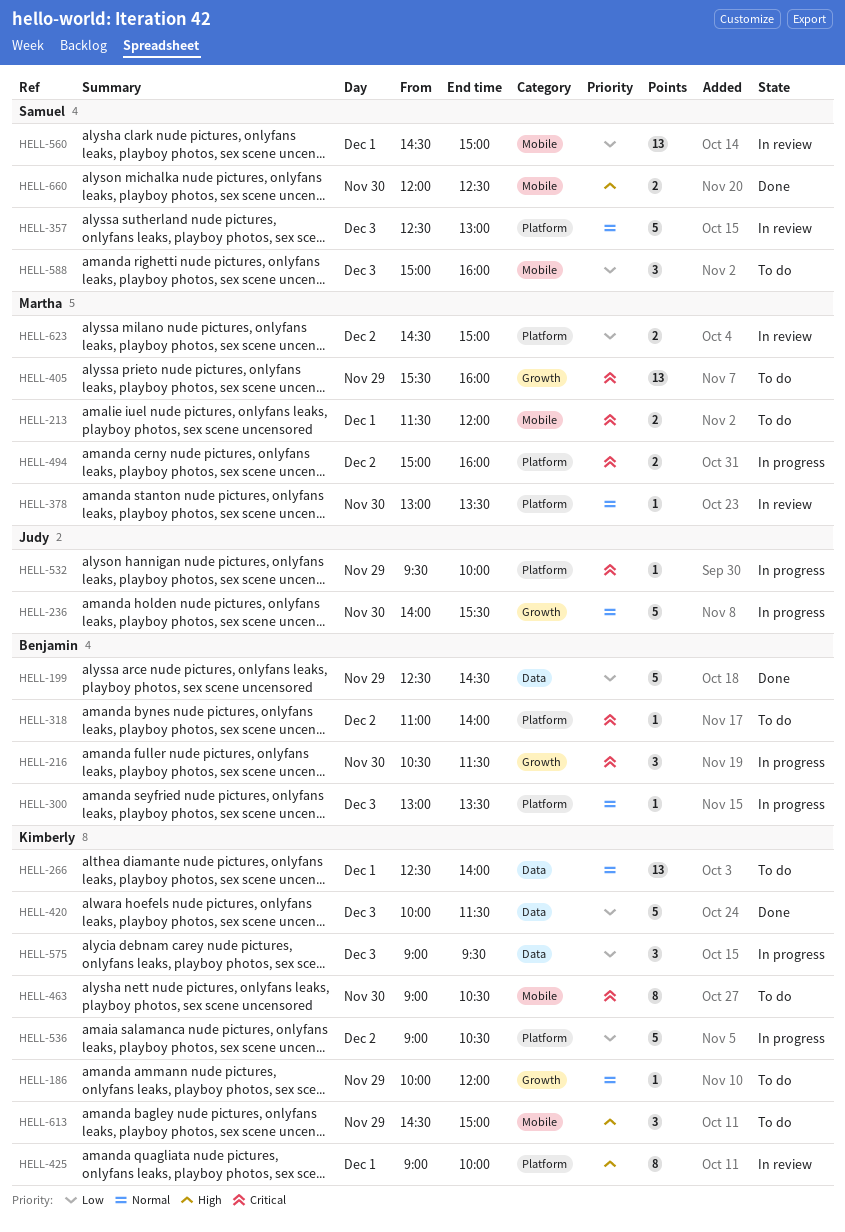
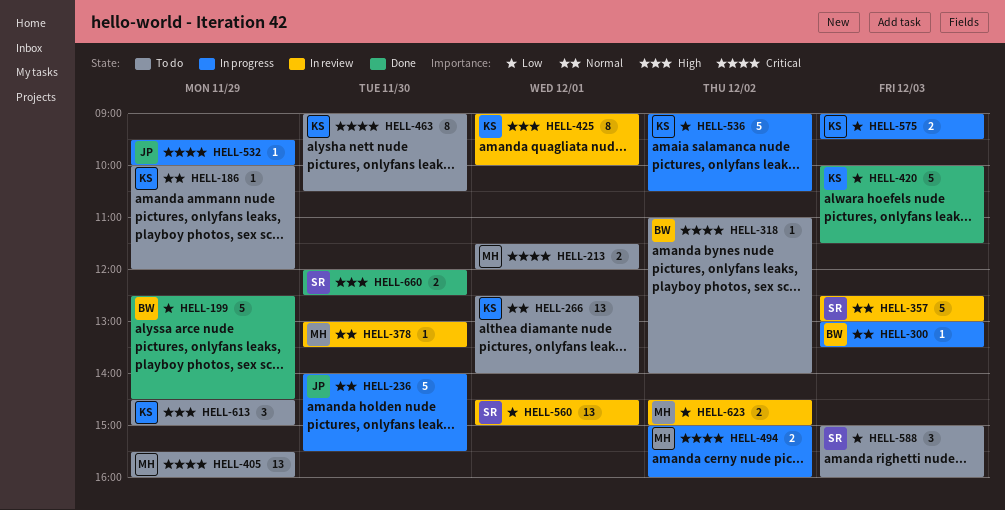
HELL-216: present -> none
HELL-575, estimate: 3 -> 2

